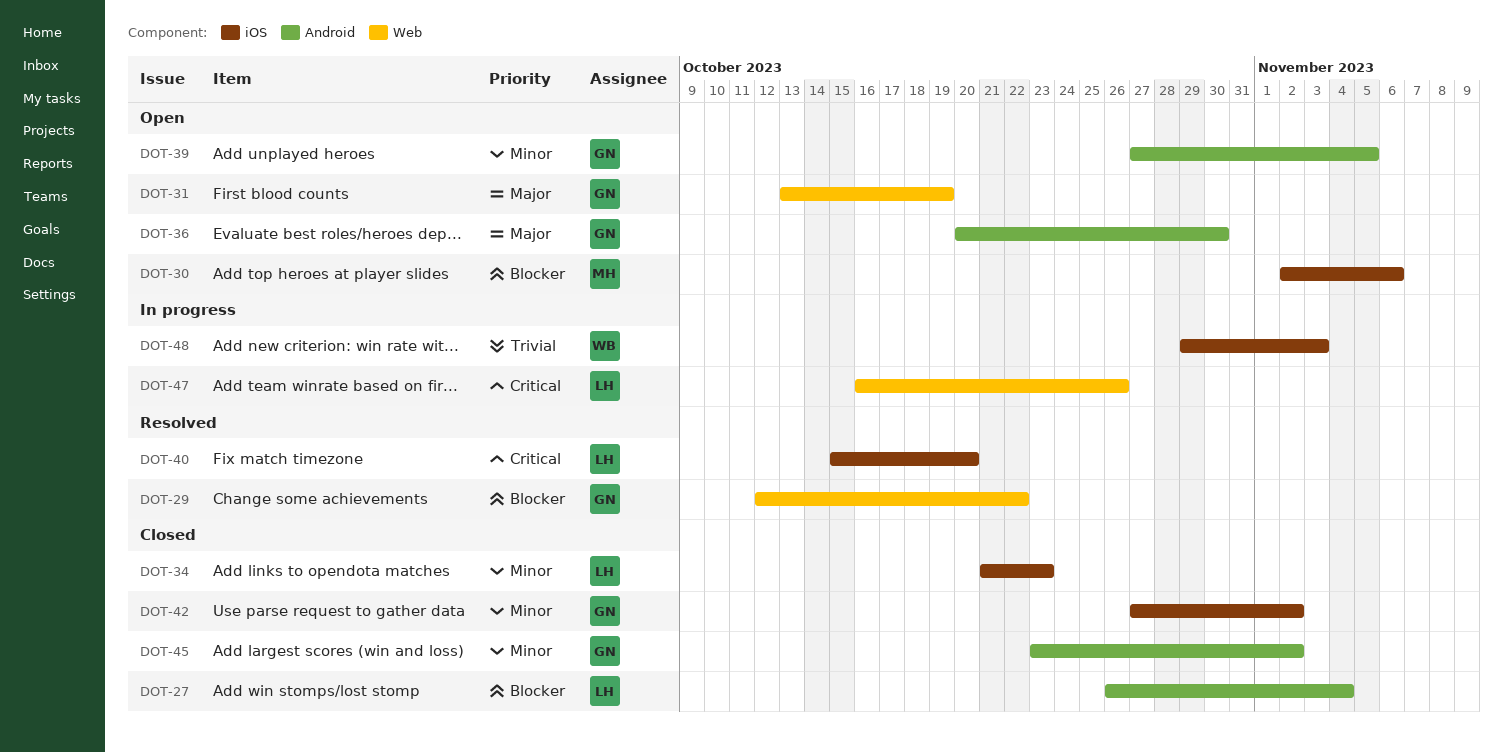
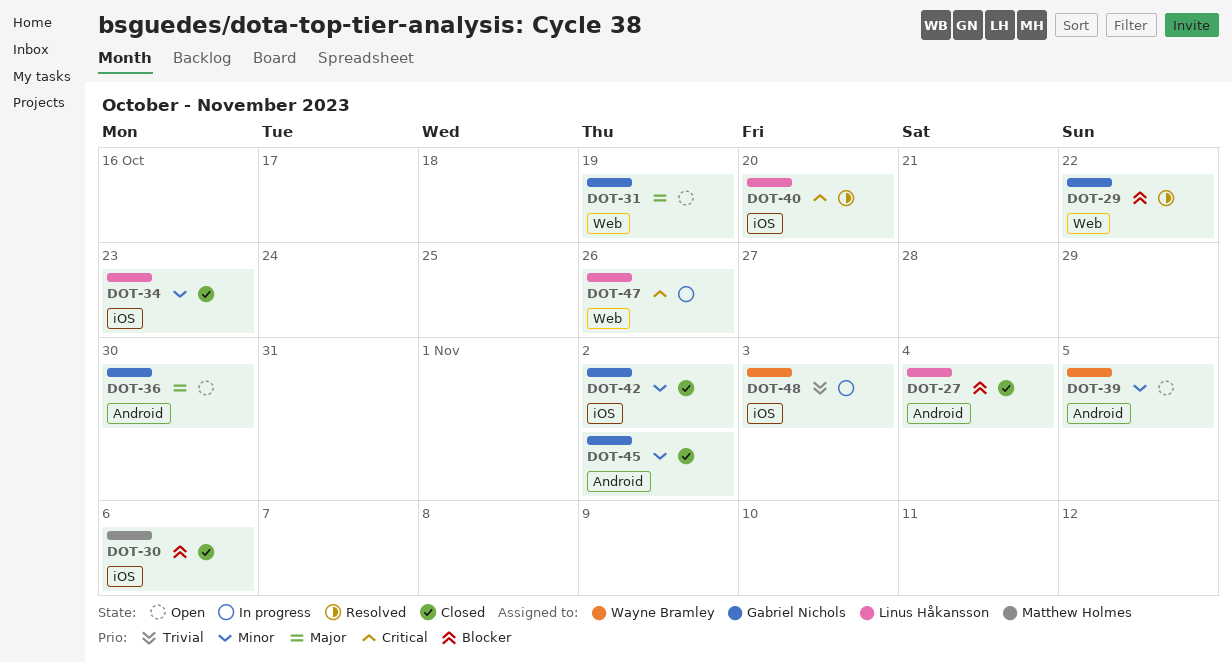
DOT-30, status: Open -> Closed
DOT-39, owner: Gabriel Nichols -> Wayne Bramley

